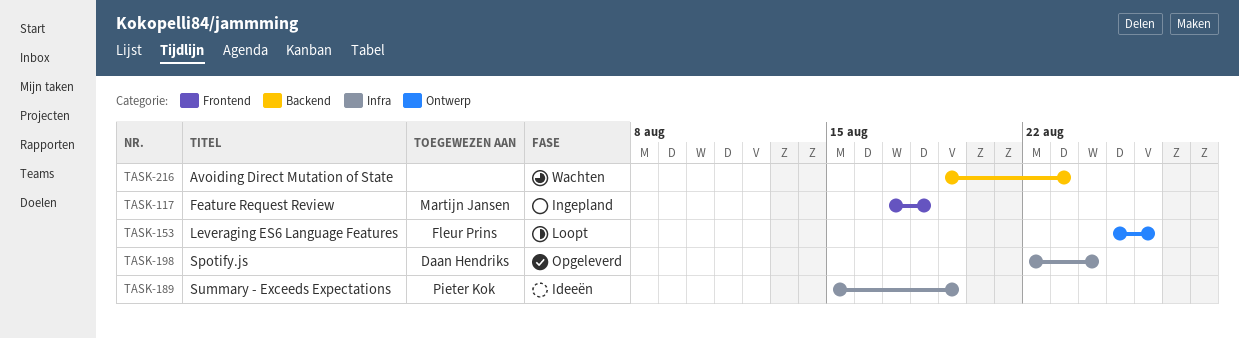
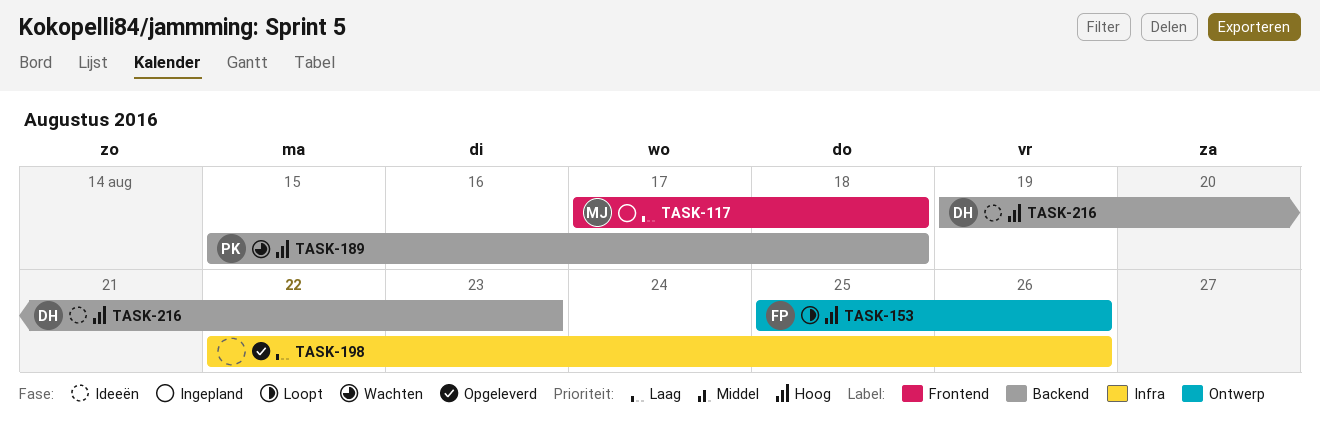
TASK-189, status: Ideeën -> Wachten
TASK-189, label: Infra -> Backend
TASK-189, due: Aug 19 -> Aug 18
TASK-198, owner: Daan Hendriks -> none
TASK-198, due: Aug 24 -> Aug 26
TASK-216, status: Wachten -> Ideeën
TASK-216, owner: none -> Daan Hendriks

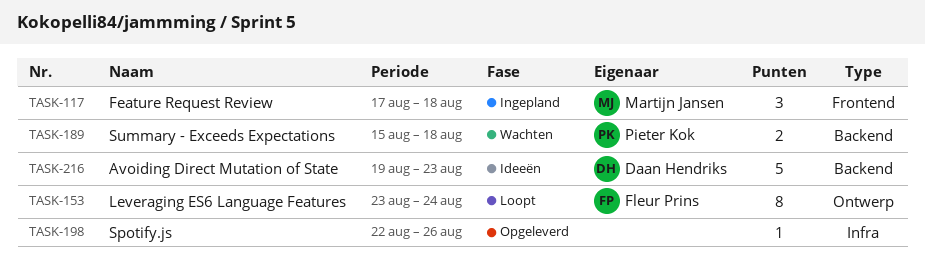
TASK-153, start: Aug 25 -> Aug 23
TASK-153, due: Aug 26 -> Aug 24

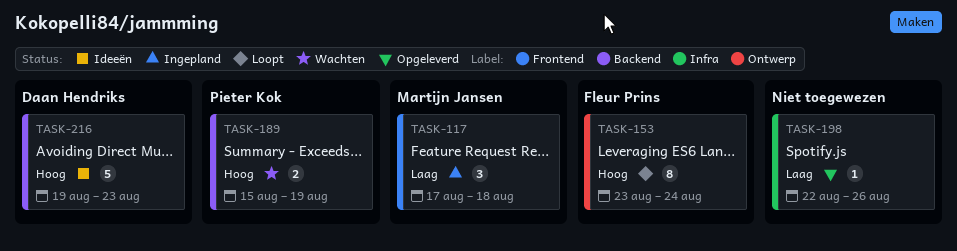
TASK-189, due: Aug 18 -> Aug 19

